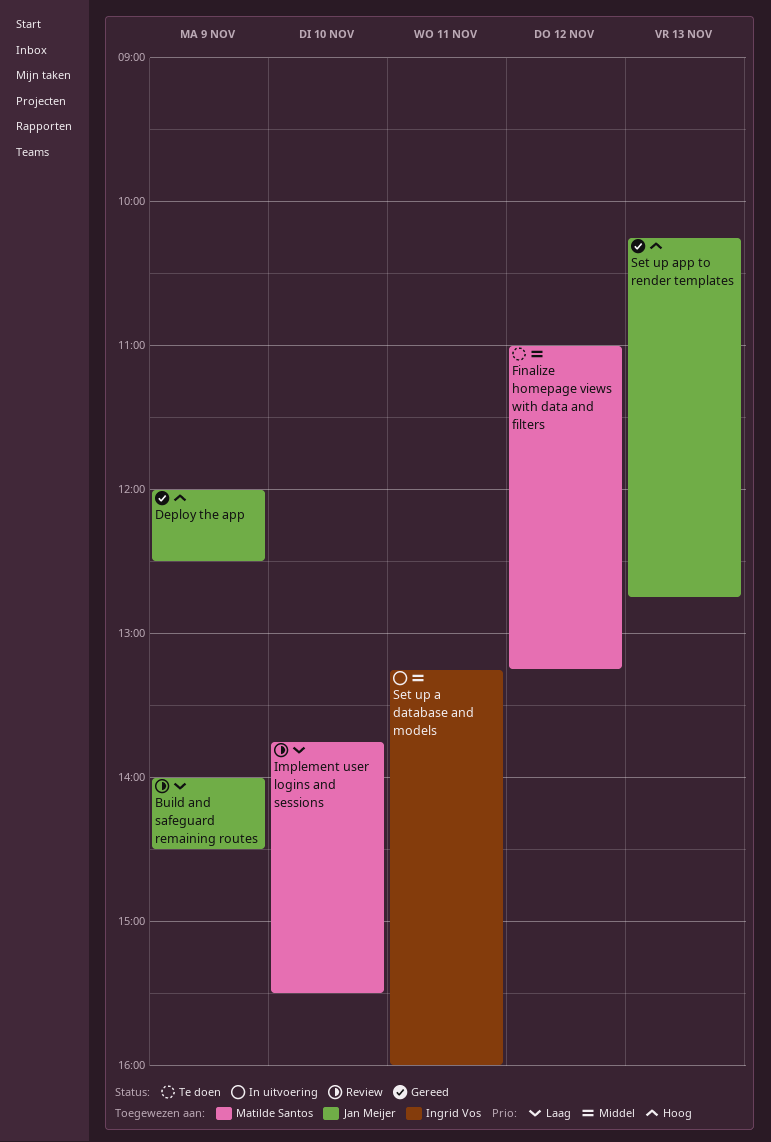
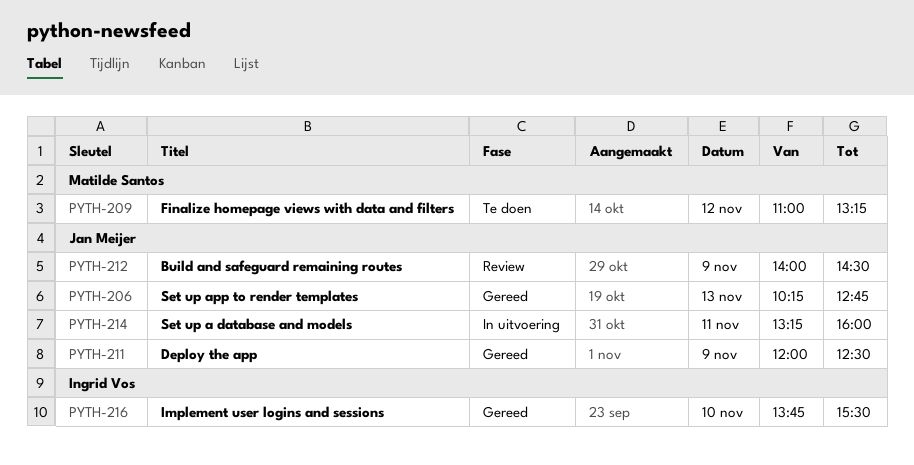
Implement user logins and sessions, status: Review -> Gereed
Implement user logins and sessions, owner: Matilde Santos -> Ingrid Vos
Set up a database and models, owner: Ingrid Vos -> Jan Meijer

